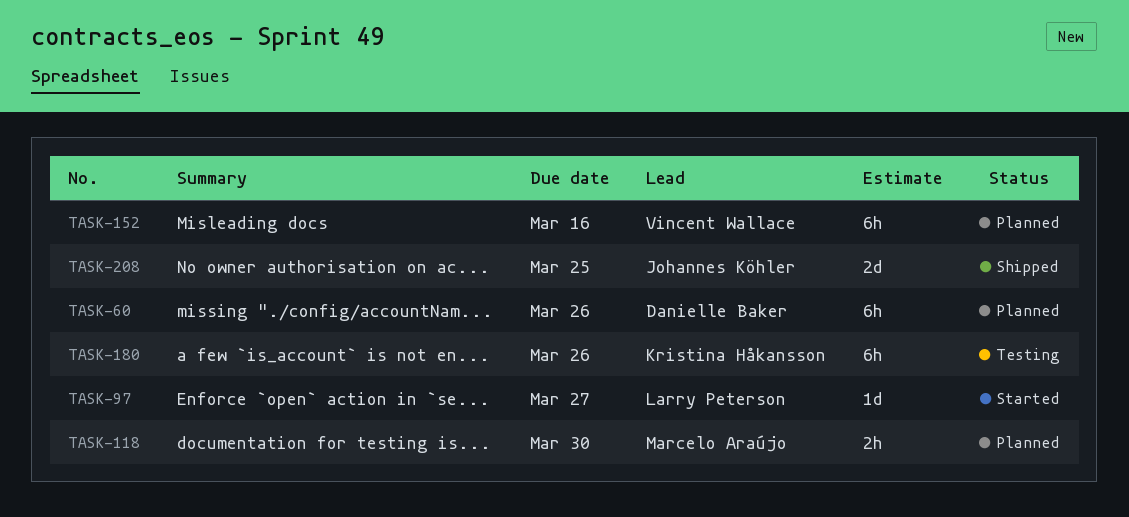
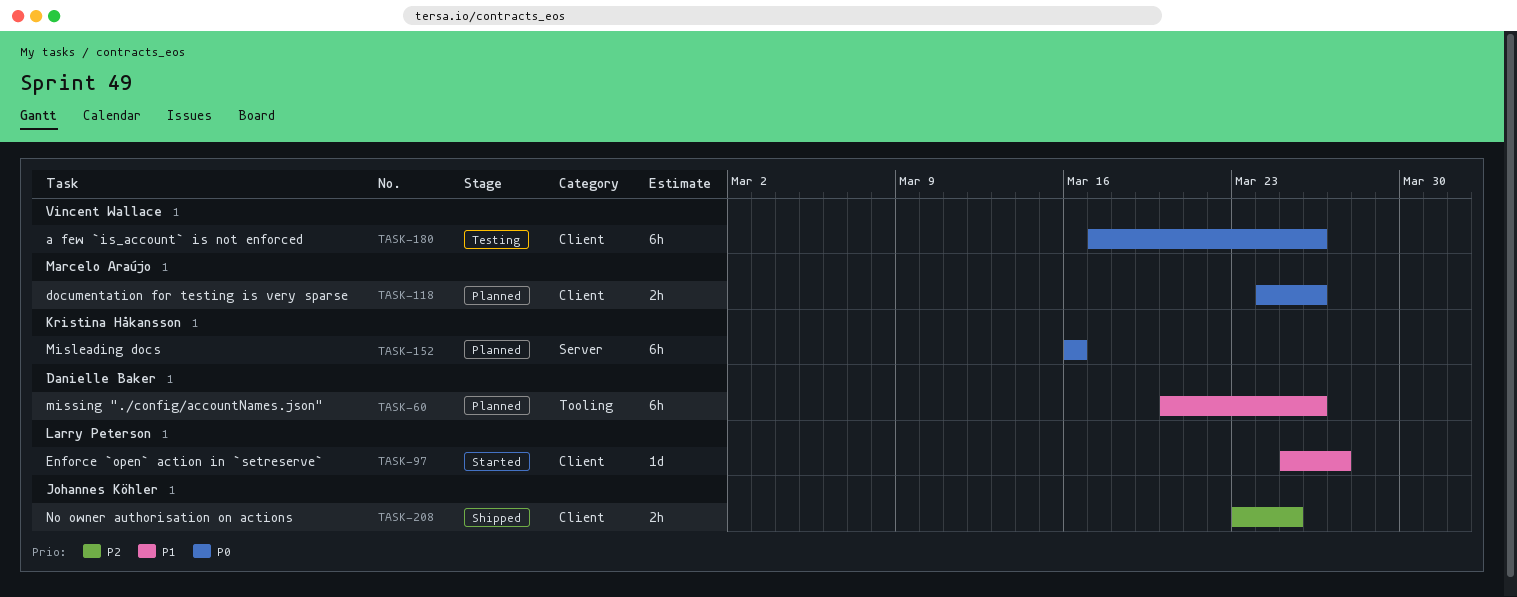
TASK-118, due: Mar 30 -> Mar 26
TASK-152, owner: Vincent Wallace -> Kristina Håkansson
TASK-180, owner: Kristina Håkansson -> Vincent Wallace
TASK-208, estimate: 2d -> 2h

